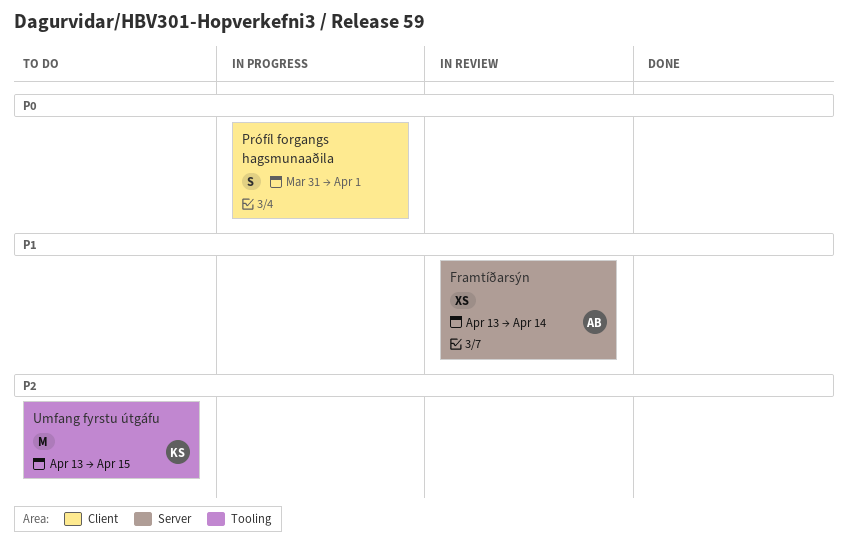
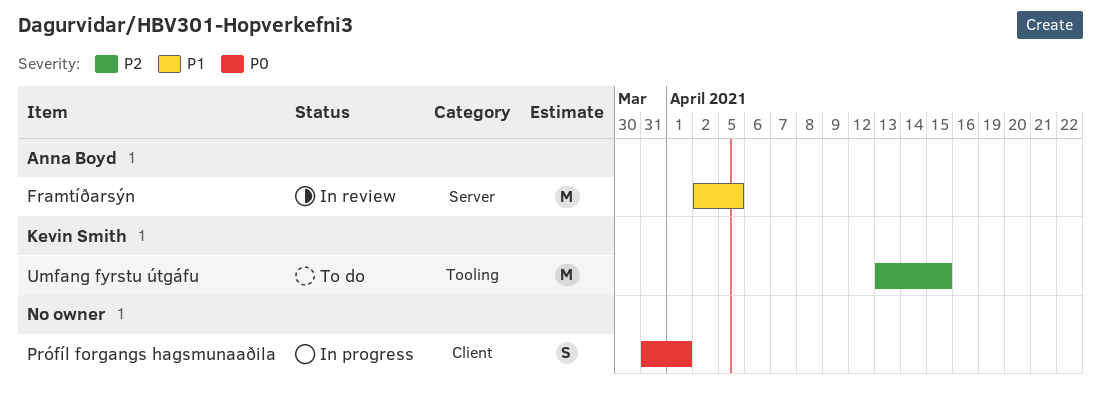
Framtíðarsýn, estimate: XS -> M
Framtíðarsýn, start: Apr 13 -> Apr 2
Framtíðarsýn, due: Apr 14 -> Apr 5

